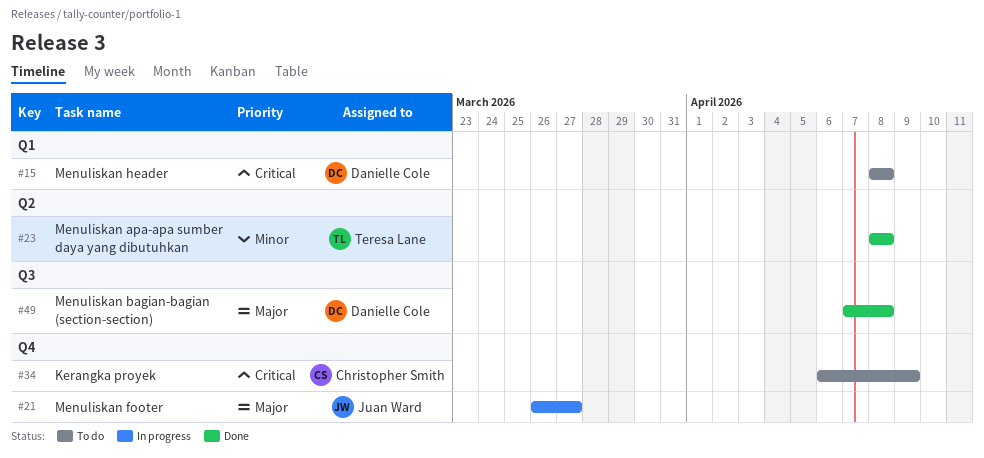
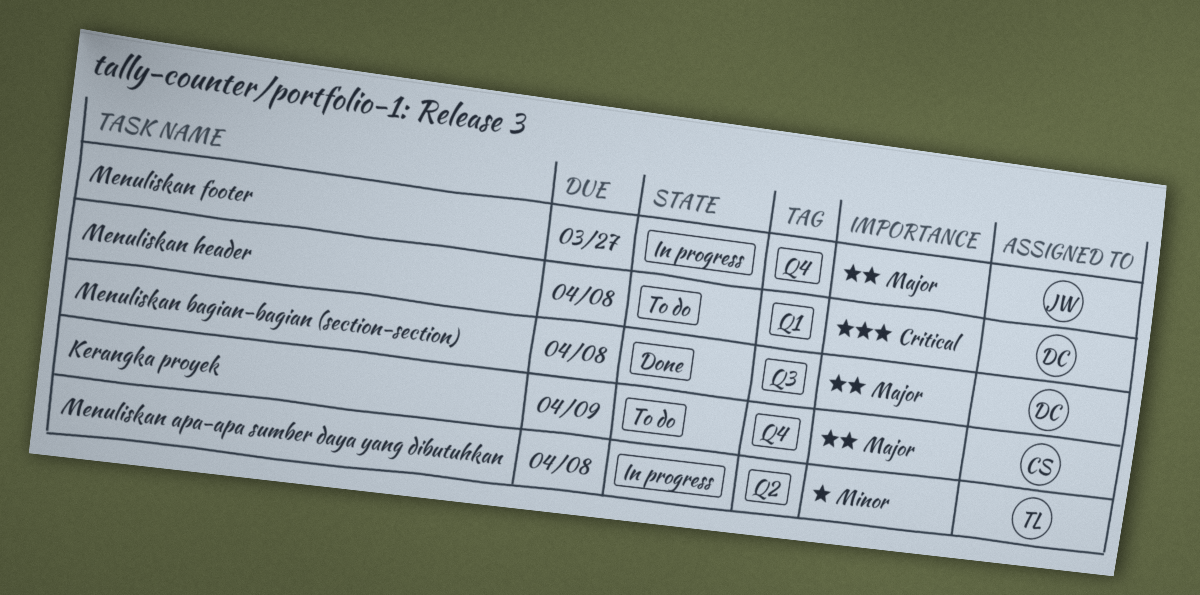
Kerangka proyek, priority: Critical -> Major
Menuliskan apa-apa sumber daya yang dibutuhkan, status: Done -> In progress

